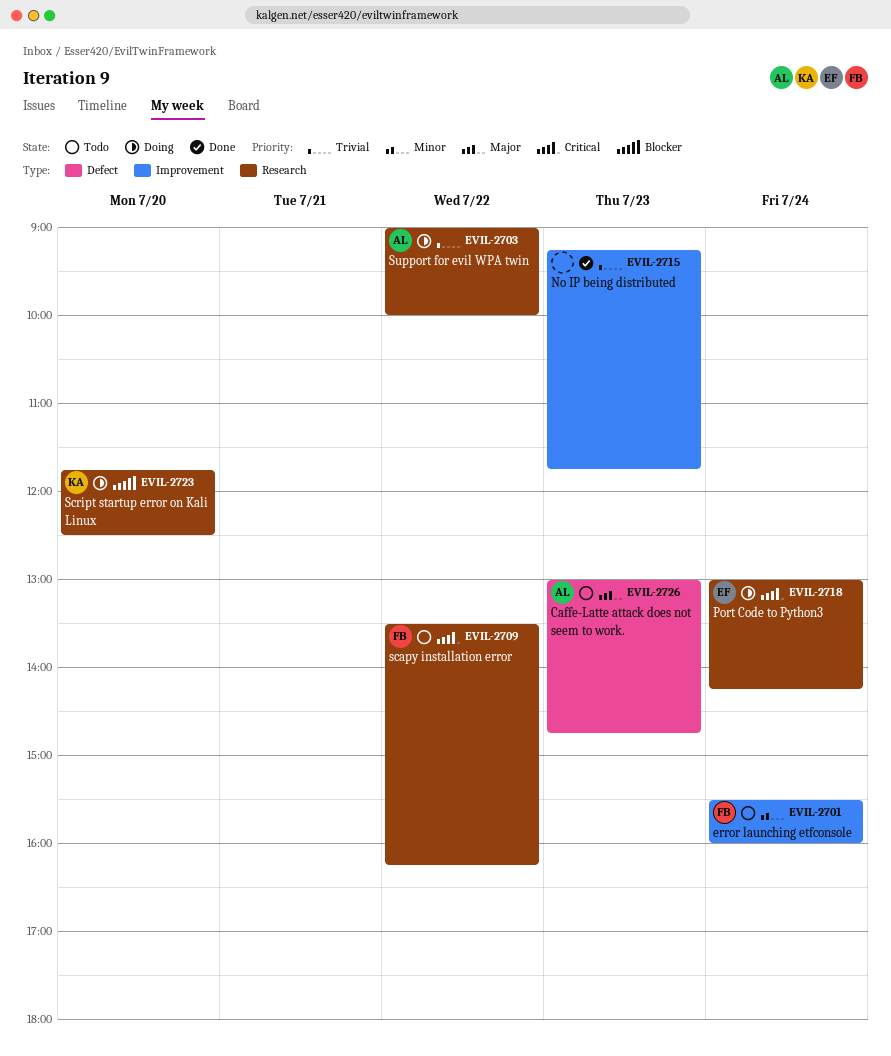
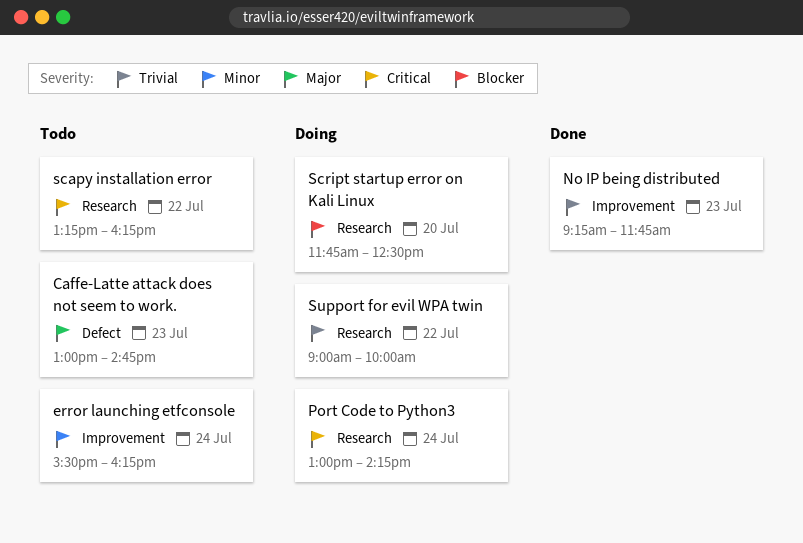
error launching etfconsole, ends: 16:00 -> 16:15
scapy installation error, begins: 13:30 -> 13:15

